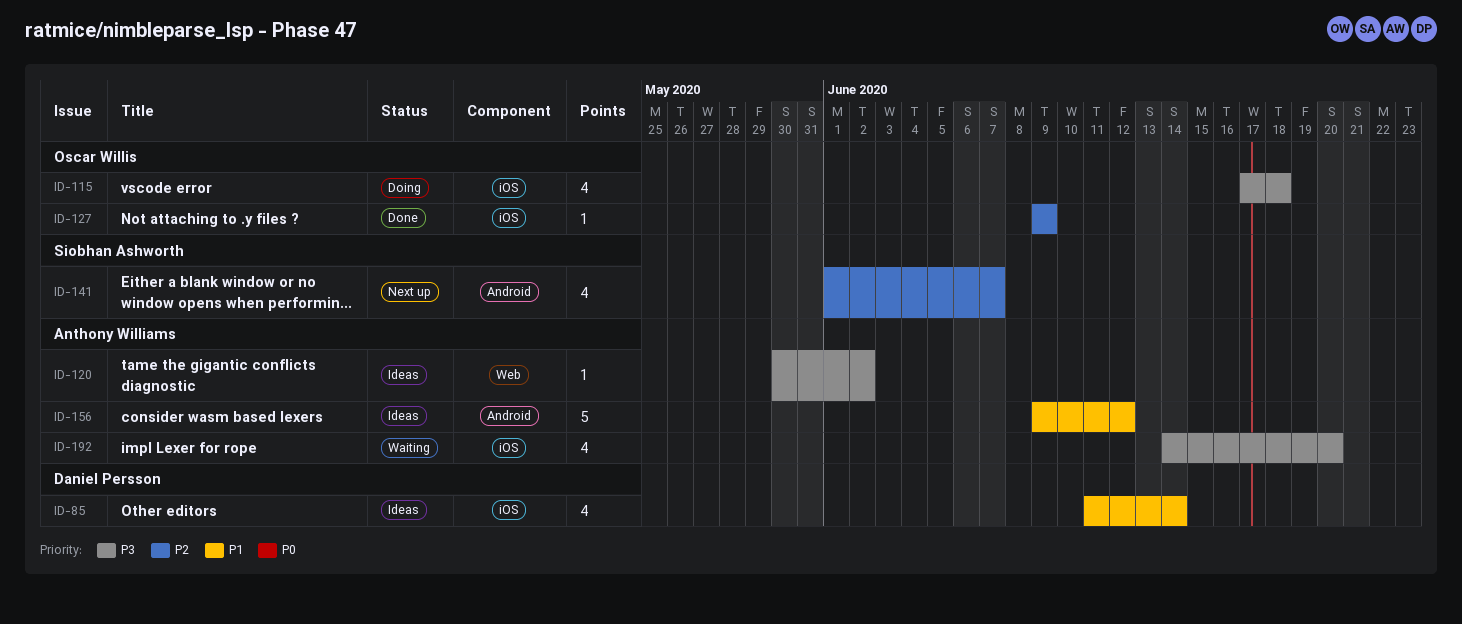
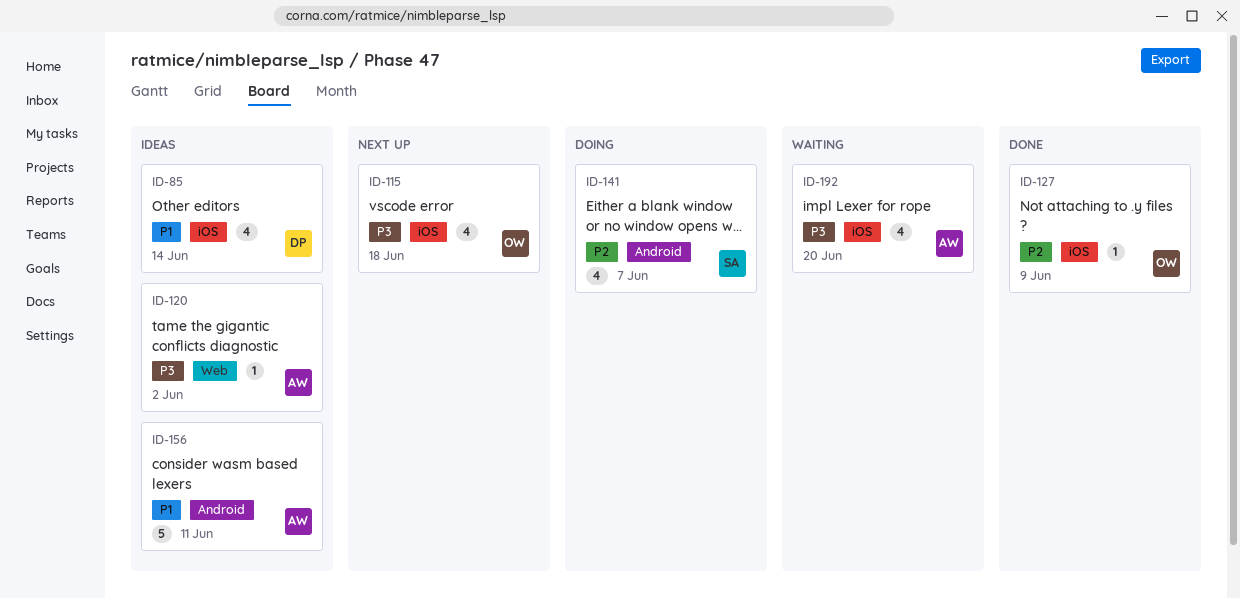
ID-115, status: Doing -> Next up
ID-141, status: Next up -> Doing
ID-156, due: Jun 12 -> Jun 11

